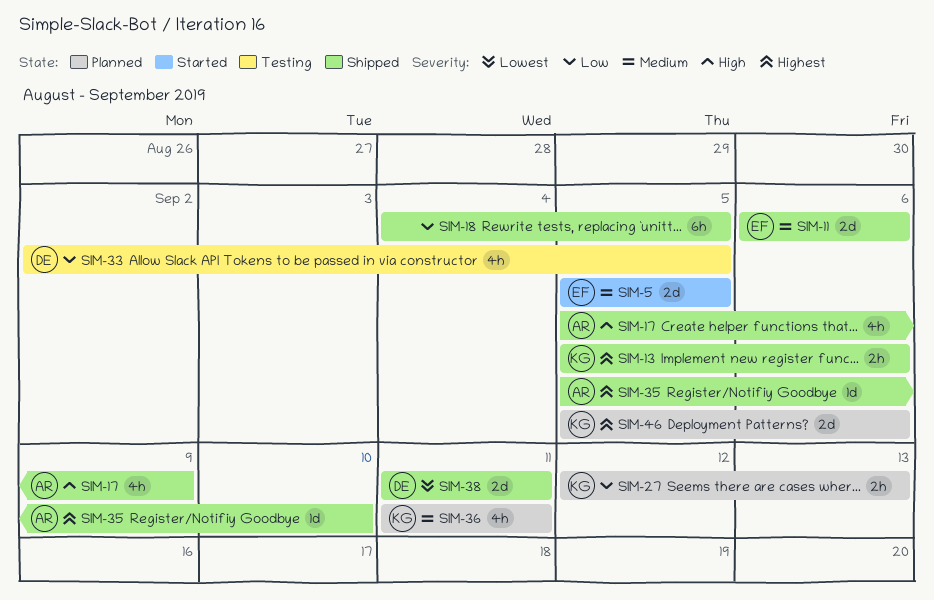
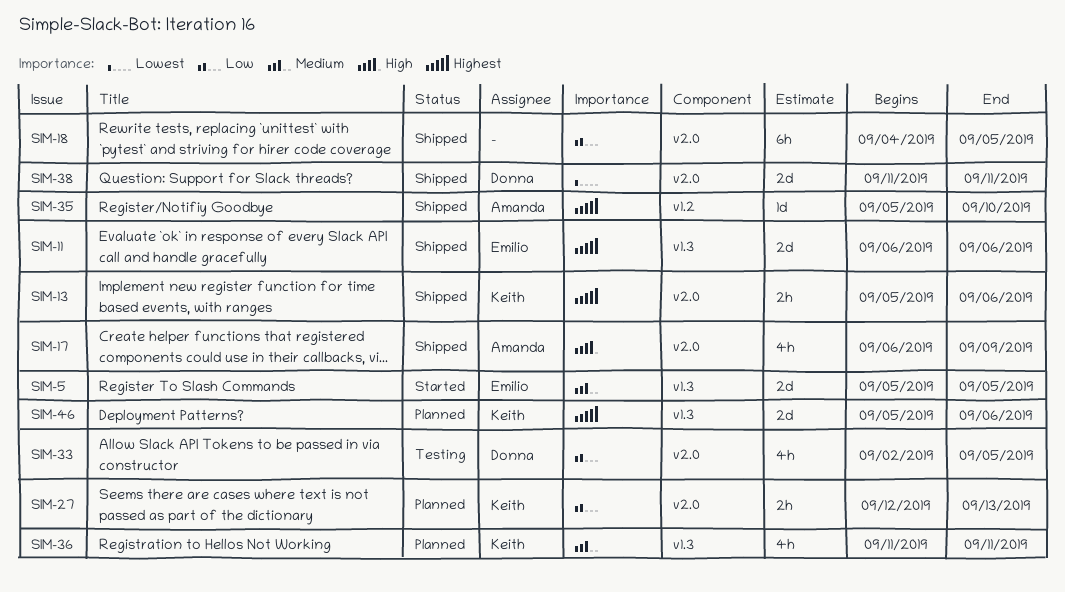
SIM-11, priority: Medium -> Highest
SIM-17, start: Sep 5 -> Sep 6

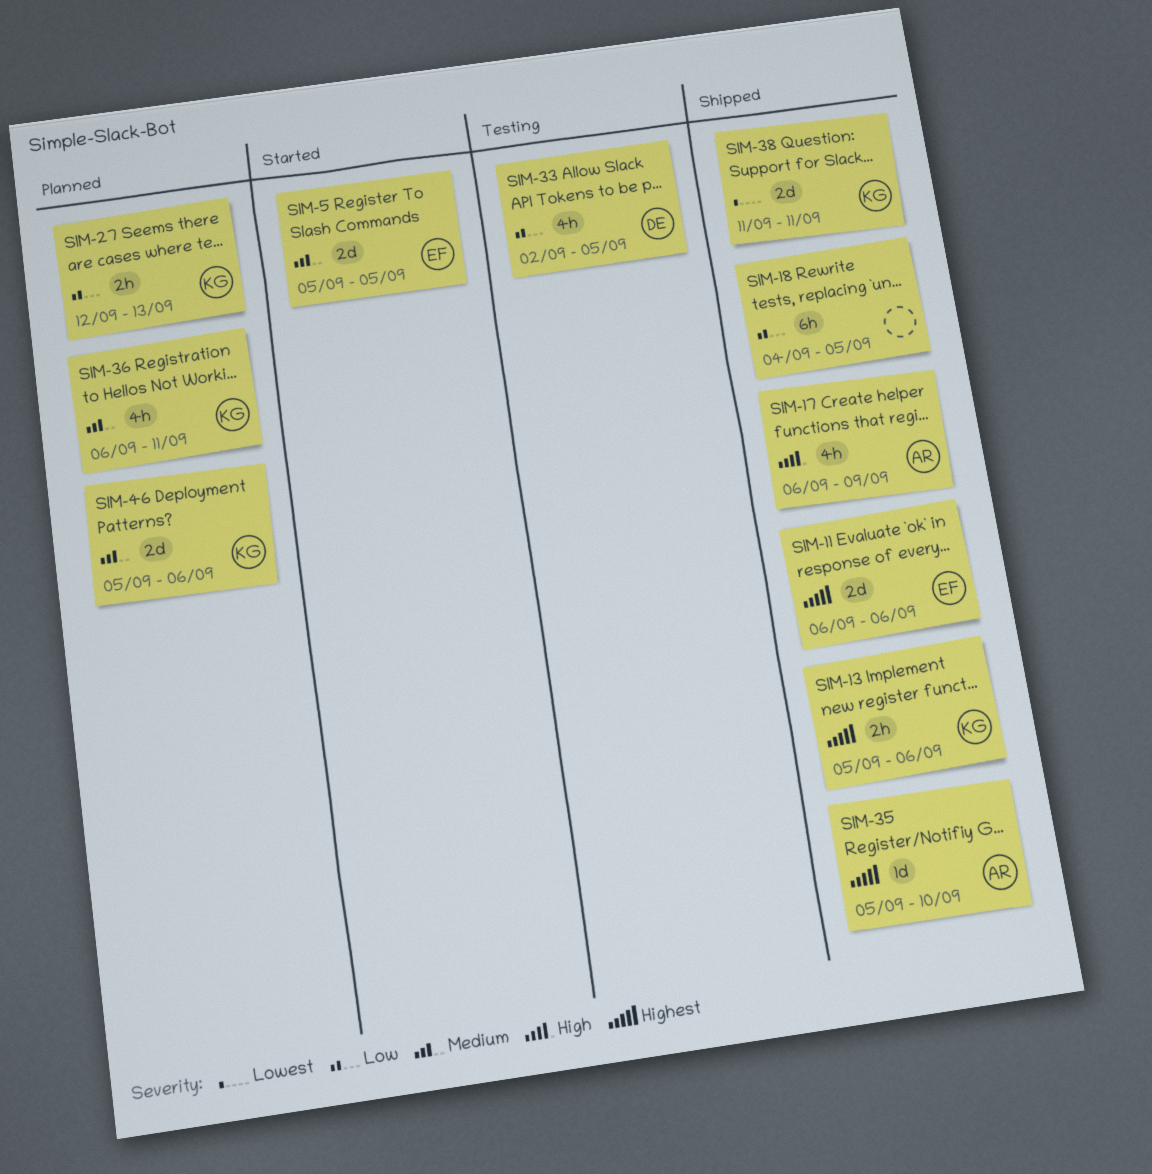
SIM-36, start: Sep 11 -> Sep 6
SIM-38, owner: Donna -> Keith
SIM-46, priority: Highest -> Medium

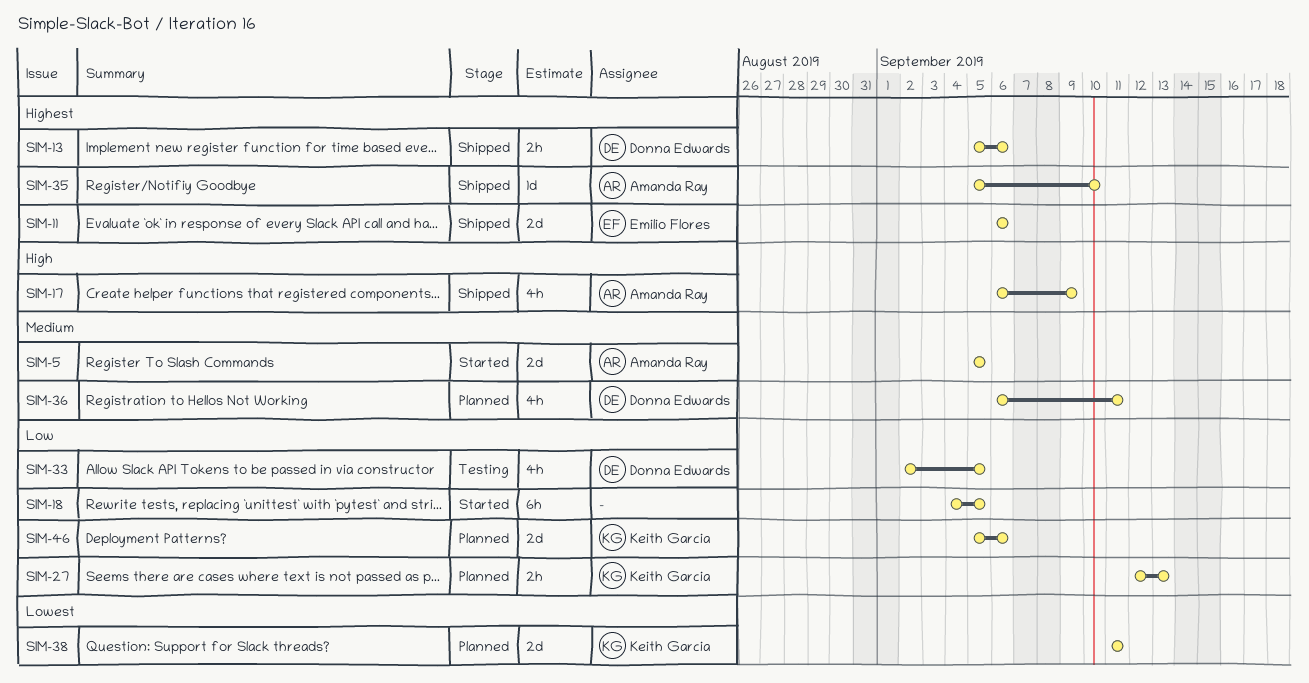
SIM-5, owner: Emilio Flores -> Amanda Ray
SIM-13, owner: Keith Garcia -> Donna Edwards
SIM-18, status: Shipped -> Started
SIM-36, owner: Keith Garcia -> Donna Edwards
SIM-38, status: Shipped -> Planned
SIM-46, priority: Medium -> Low

